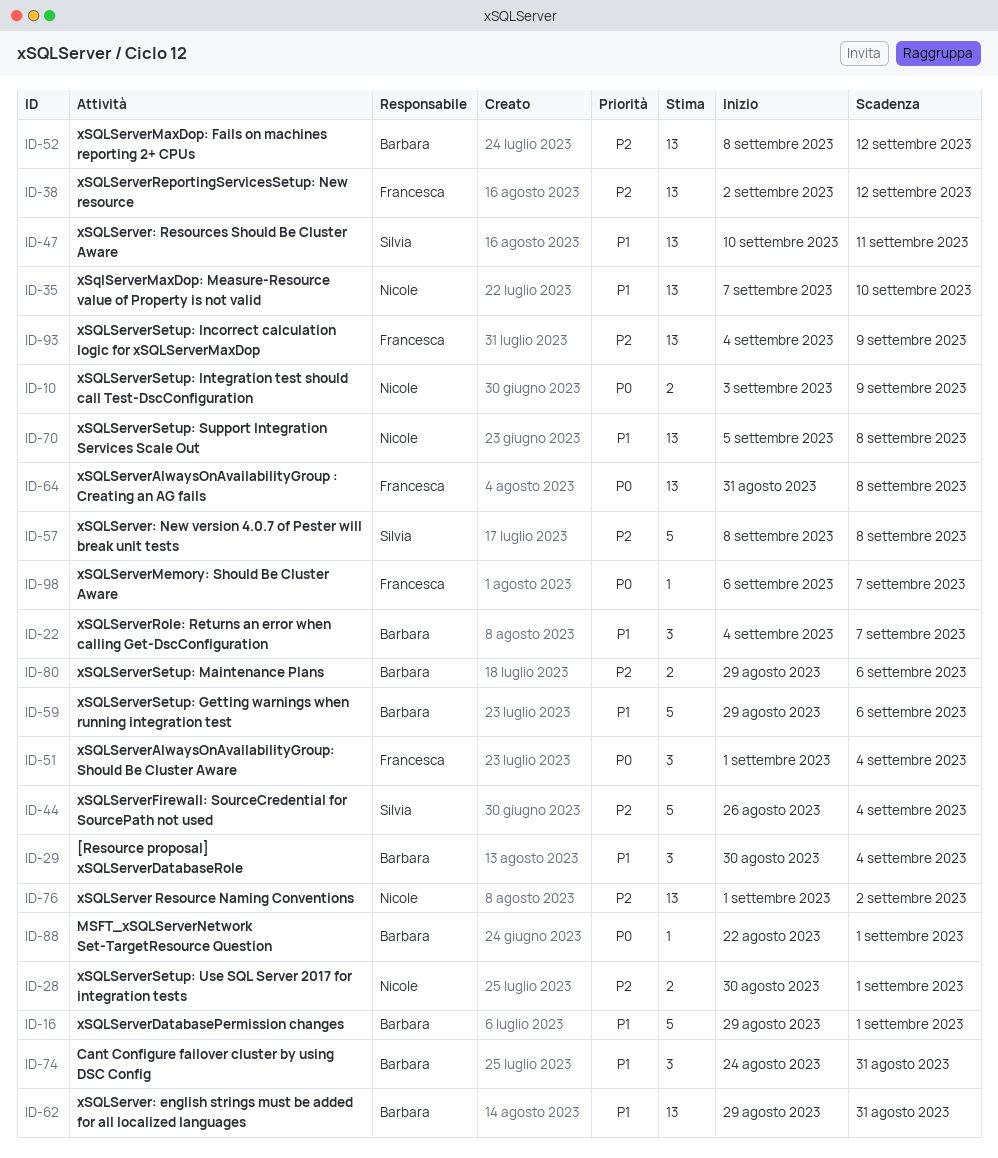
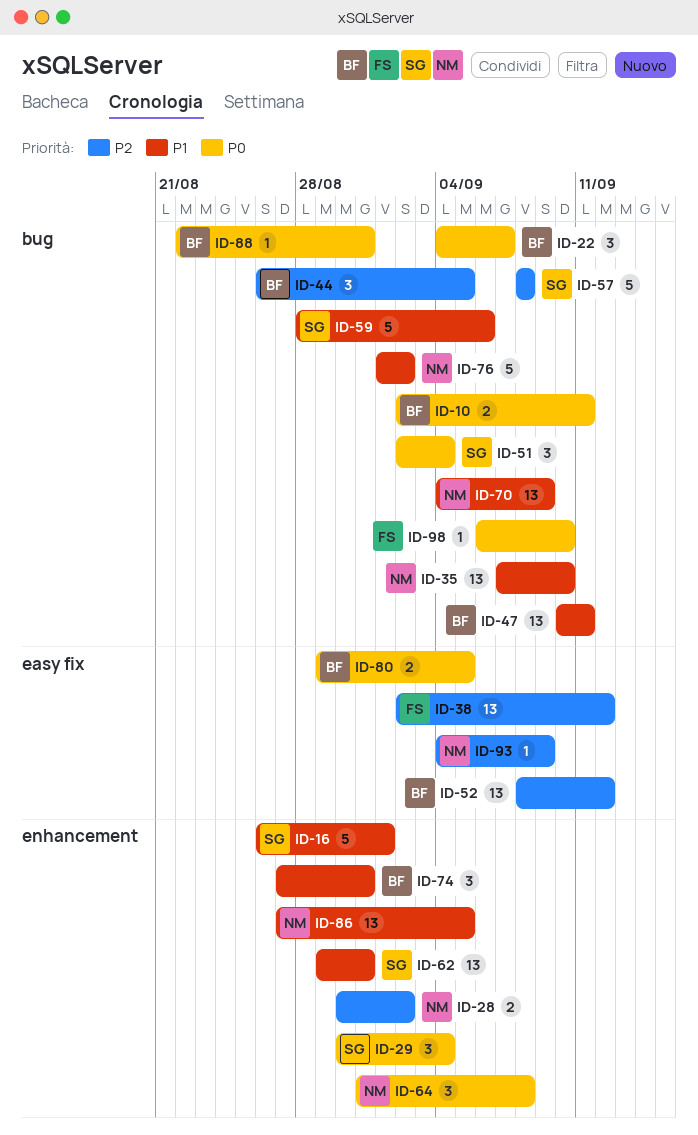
ID-10, owner: Nicole -> Barbara
ID-10, start: Sep 3 -> Sep 2
ID-10, due: Sep 9 -> Sep 11
ID-16, owner: Barbara -> Silvia
ID-16, start: Aug 29 -> Aug 26
ID-22, priority: P1 -> P0
ID-28, due: Sep 1 -> Sep 2
ID-29, owner: Barbara -> Silvia
ID-29, priority: P1 -> P0
ID-44, owner: Silvia -> Barbara
ID-44, estimate: 5 -> 3
ID-44, due: Sep 4 -> Sep 5
ID-47, owner: Silvia -> Barbara
ID-51, owner: Francesca -> Silvia
ID-51, start: Sep 1 -> Sep 2
ID-59, owner: Barbara -> Silvia
ID-59, start: Aug 29 -> Aug 28
ID-62, owner: Barbara -> Silvia
ID-64, owner: Francesca -> Nicole
ID-64, estimate: 13 -> 3
ID-70, start: Sep 5 -> Sep 4
ID-70, due: Sep 8 -> Sep 9
ID-74, start: Aug 24 -> Aug 27
ID-76, priority: P2 -> P1
ID-76, estimate: 13 -> 5
ID-80, priority: P2 -> P0
ID-80, due: Sep 6 -> Sep 5
ID-86: none -> present
ID-88, due: Sep 1 -> Aug 31
ID-93, owner: Francesca -> Nicole
ID-93, estimate: 13 -> 1
ID-98, due: Sep 7 -> Sep 10

